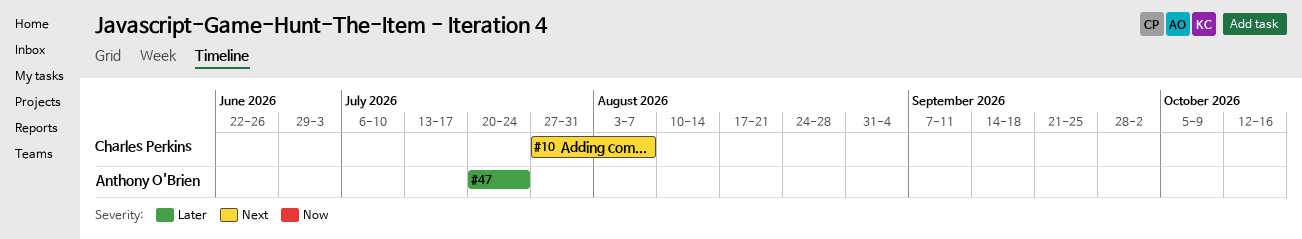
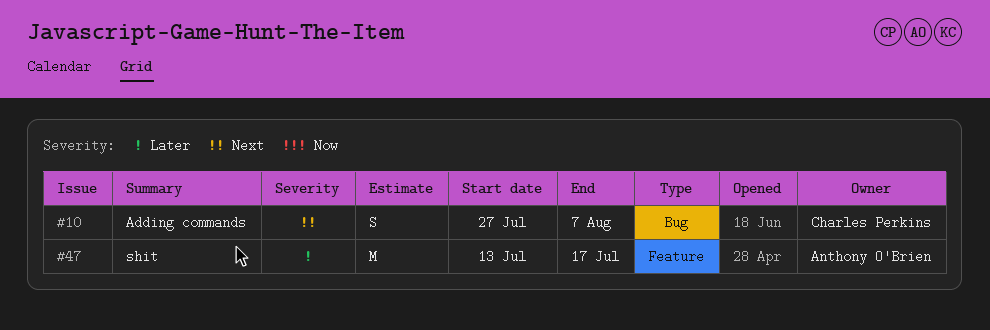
#47, start: Jul 20 -> Jul 13
#47, due: Jul 24 -> Jul 17

